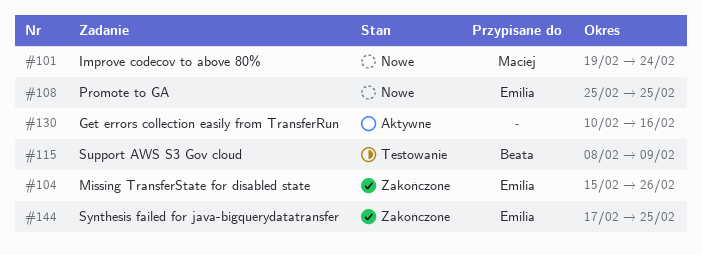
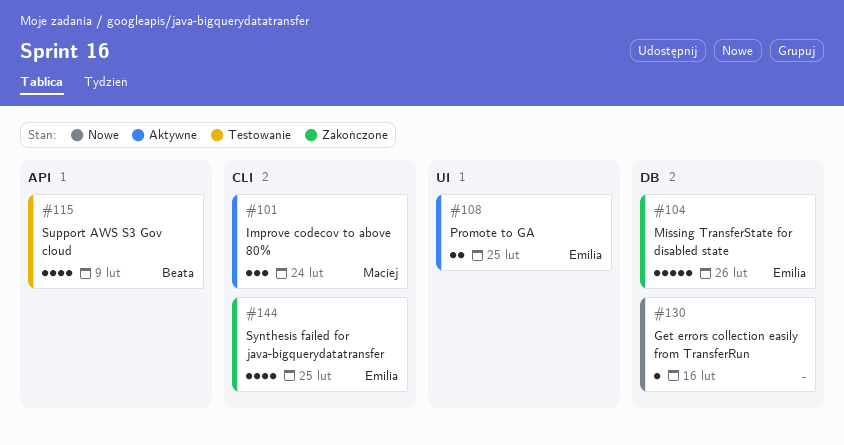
#101, status: Nowe -> Aktywne
#108, status: Nowe -> Aktywne
#130, status: Aktywne -> Nowe

